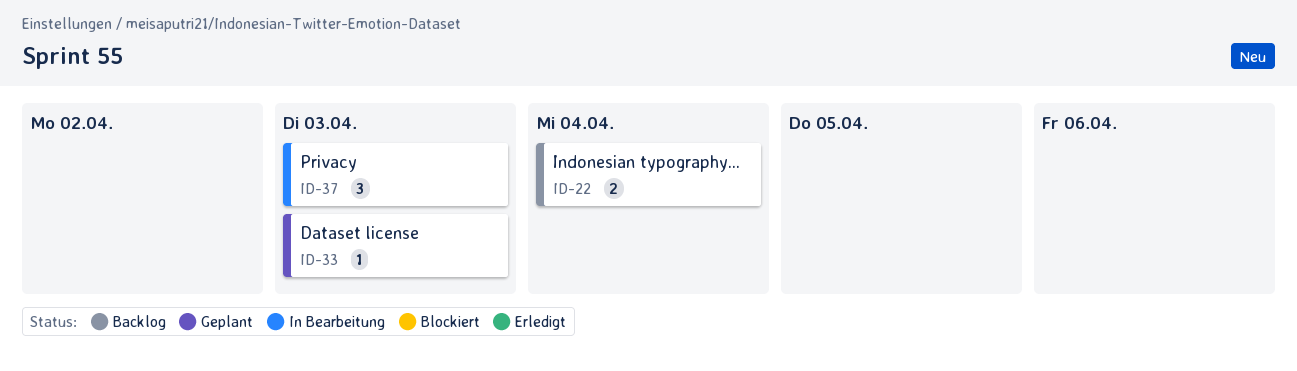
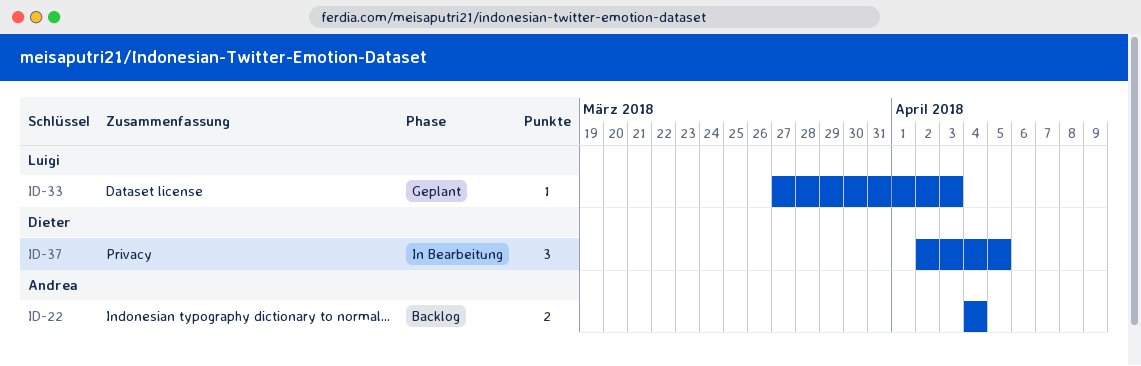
ID-37, due: Apr 3 -> Apr 5

